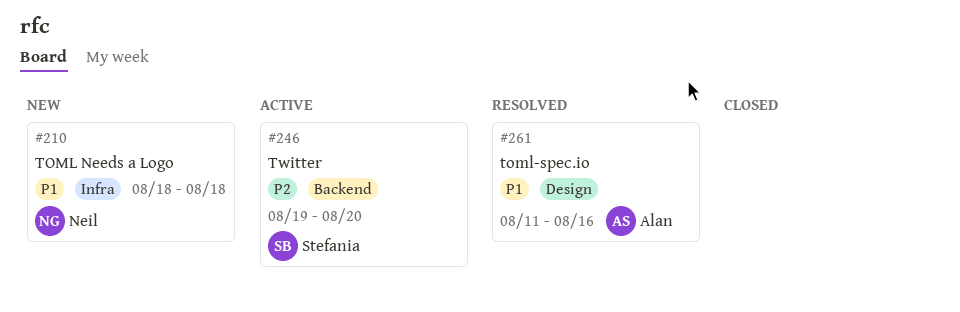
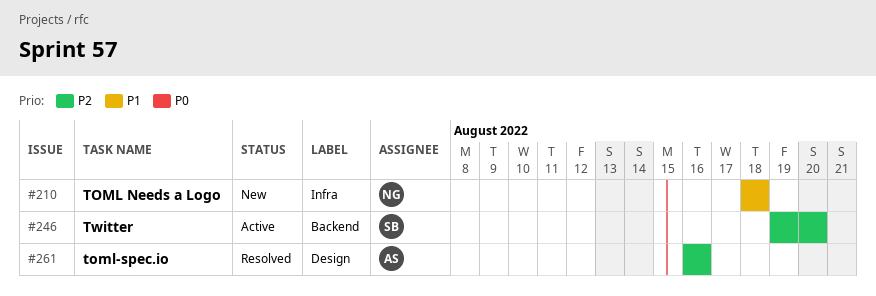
#261, priority: P1 -> P2
#261, start: Aug 11 -> Aug 16

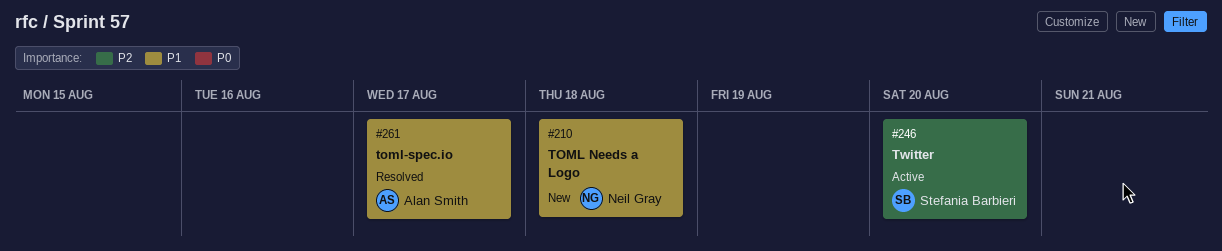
#261, priority: P2 -> P1
#261, due: Aug 16 -> Aug 17

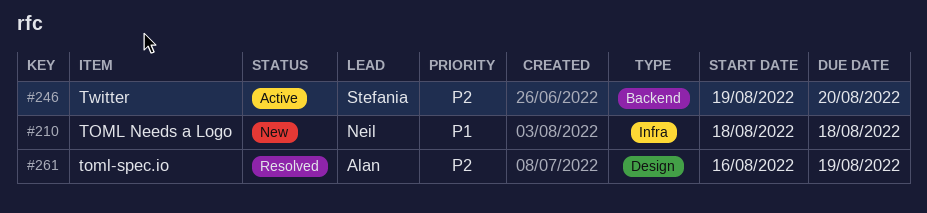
#261, priority: P1 -> P2
#261, due: Aug 17 -> Aug 19

